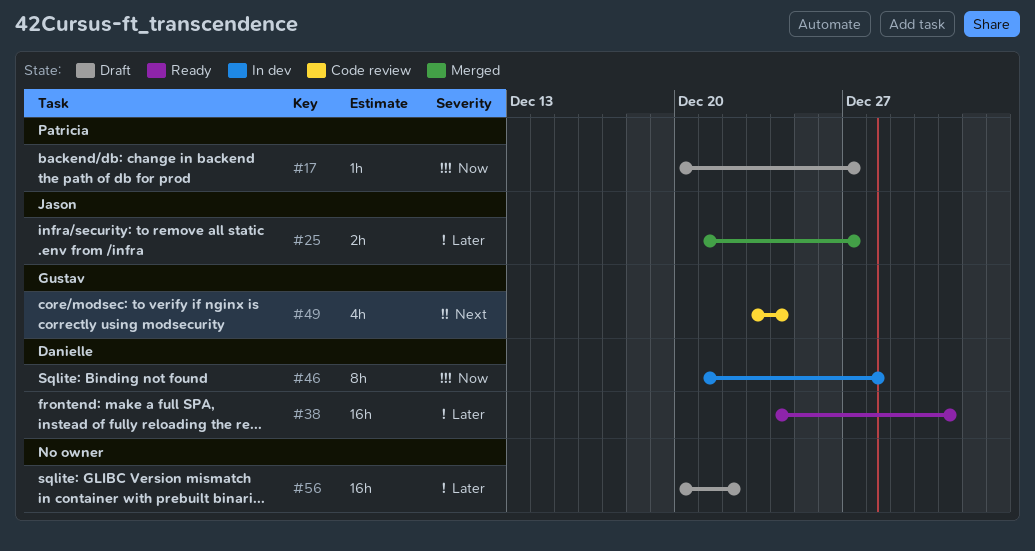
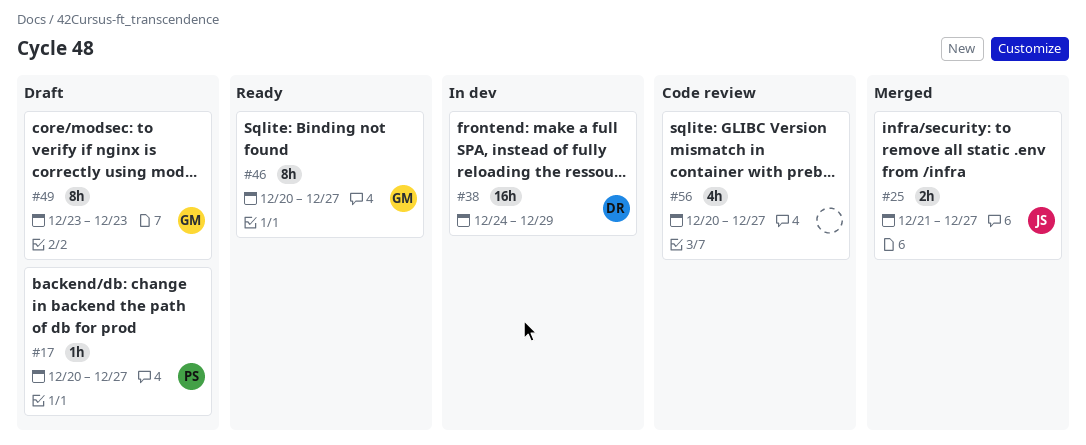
#38, status: Ready -> In dev
#38, due: Dec 31 -> Dec 29
#46, status: In dev -> Ready
#46, owner: Danielle -> Gustav
#46, start: Dec 21 -> Dec 20
#46, due: Dec 28 -> Dec 27
#49, status: Code review -> Draft
#49, estimate: 4h -> 8h
#49, due: Dec 24 -> Dec 23
#56, status: Draft -> Code review
#56, estimate: 16h -> 4h
#56, due: Dec 22 -> Dec 27

